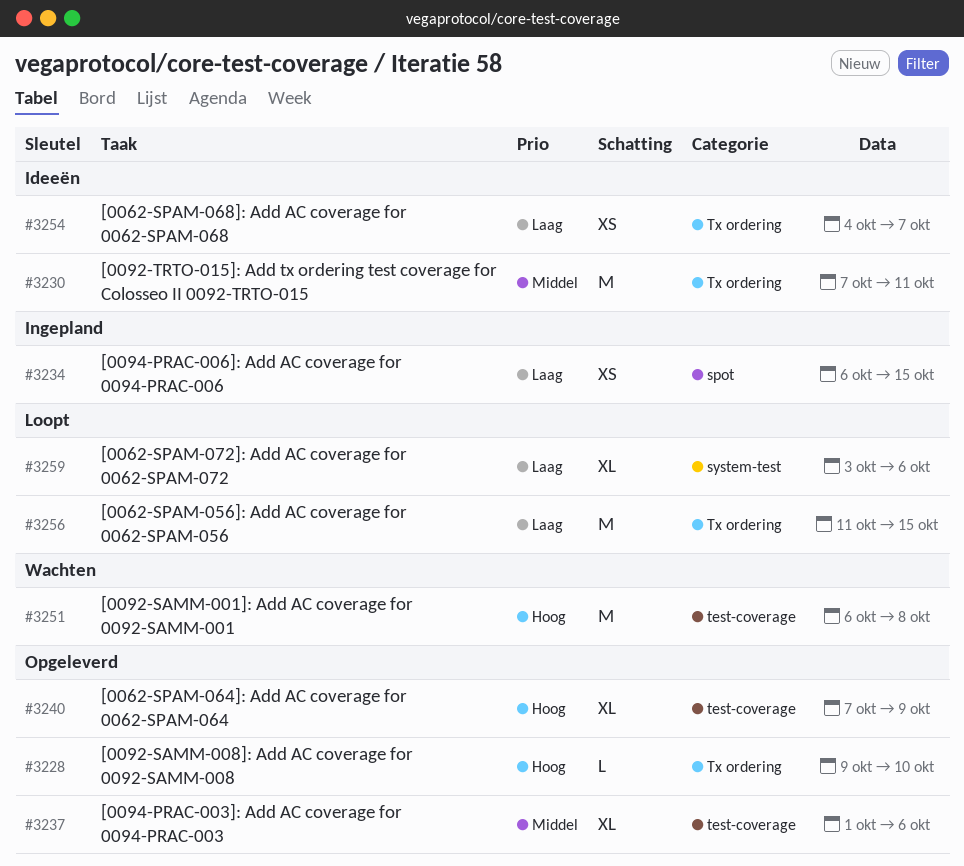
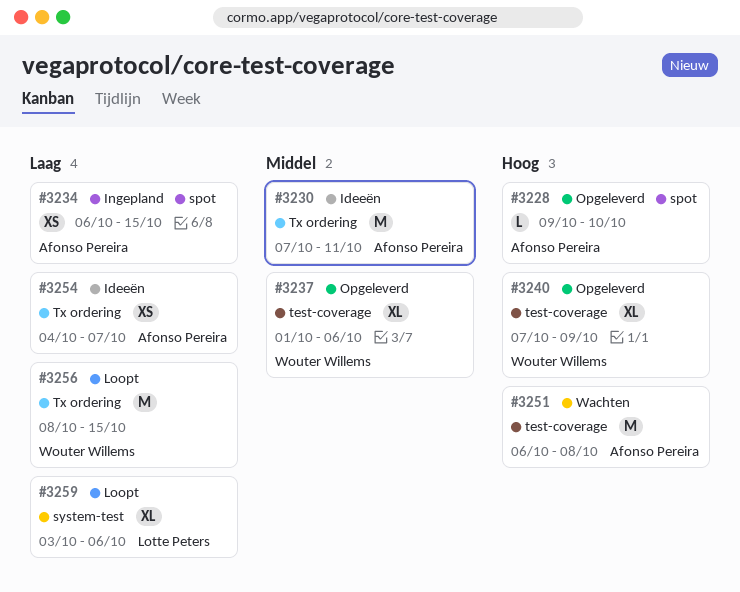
#3228, label: Tx ordering -> spot
#3256, start: Oct 11 -> Oct 8

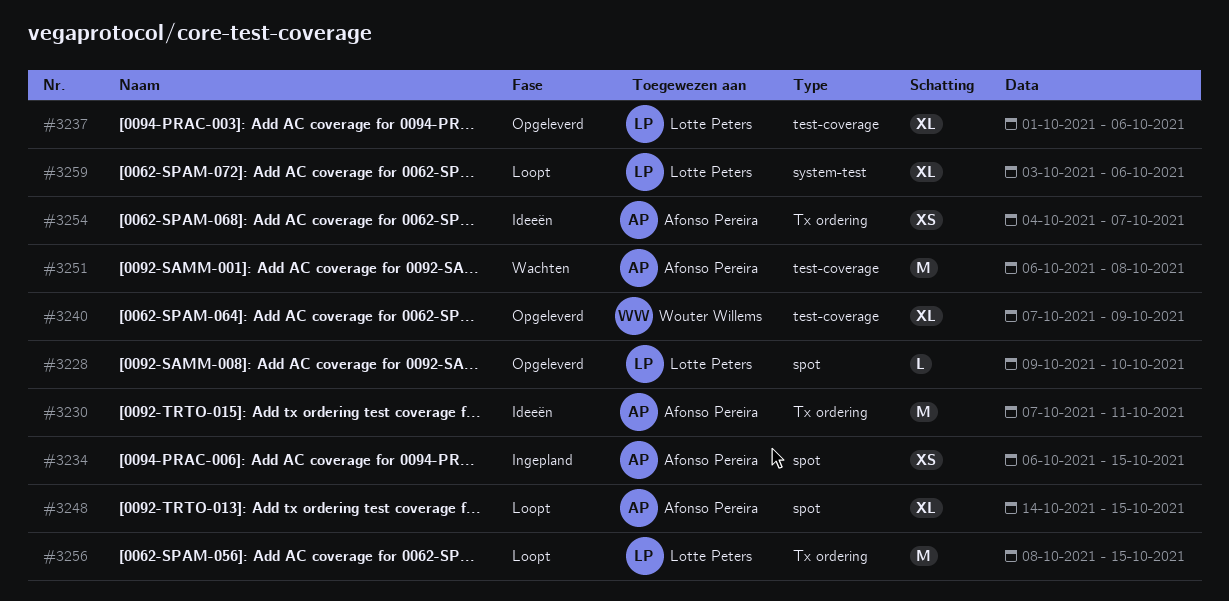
#3228, owner: Afonso Pereira -> Lotte Peters
#3237, owner: Wouter Willems -> Lotte Peters
#3248: none -> present
#3256, owner: Wouter Willems -> Lotte Peters

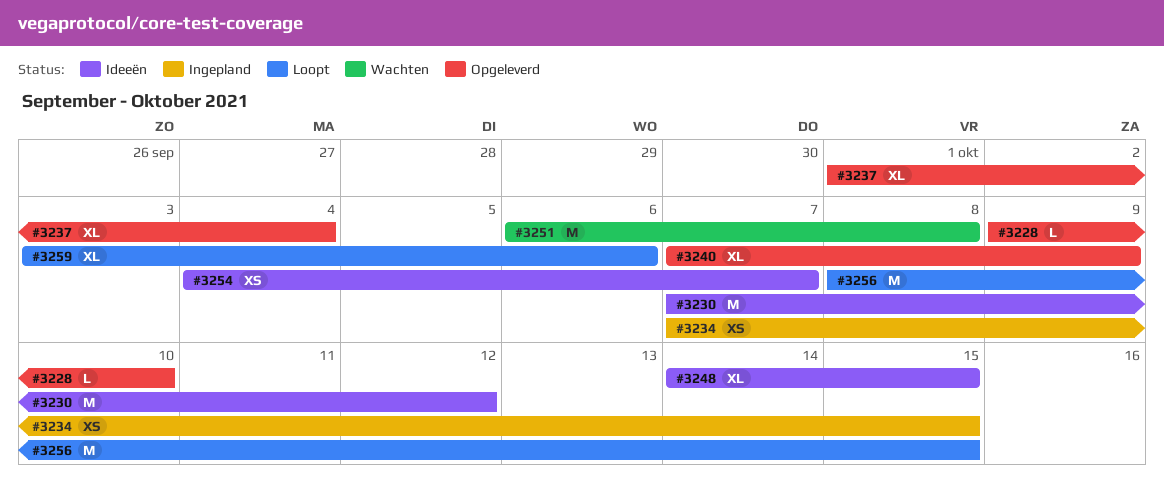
#3230, due: Oct 11 -> Oct 12
#3234, start: Oct 6 -> Oct 7
#3237, due: Oct 6 -> Oct 4
#3248, status: Loopt -> Ideeën

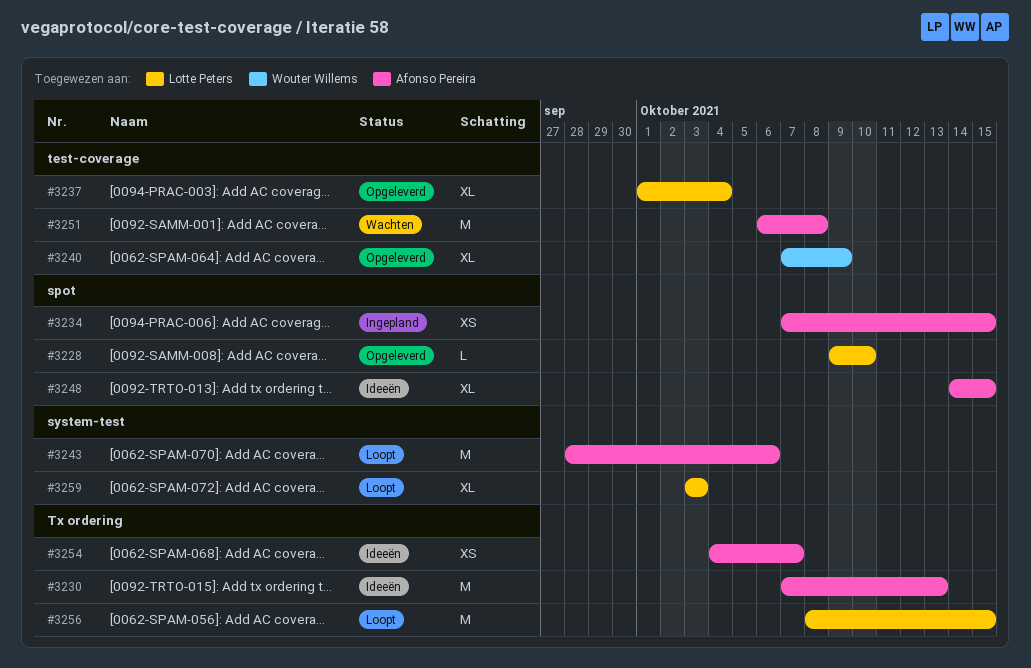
#3230, due: Oct 12 -> Oct 13
#3243: none -> present
#3259, due: Oct 6 -> Oct 3

